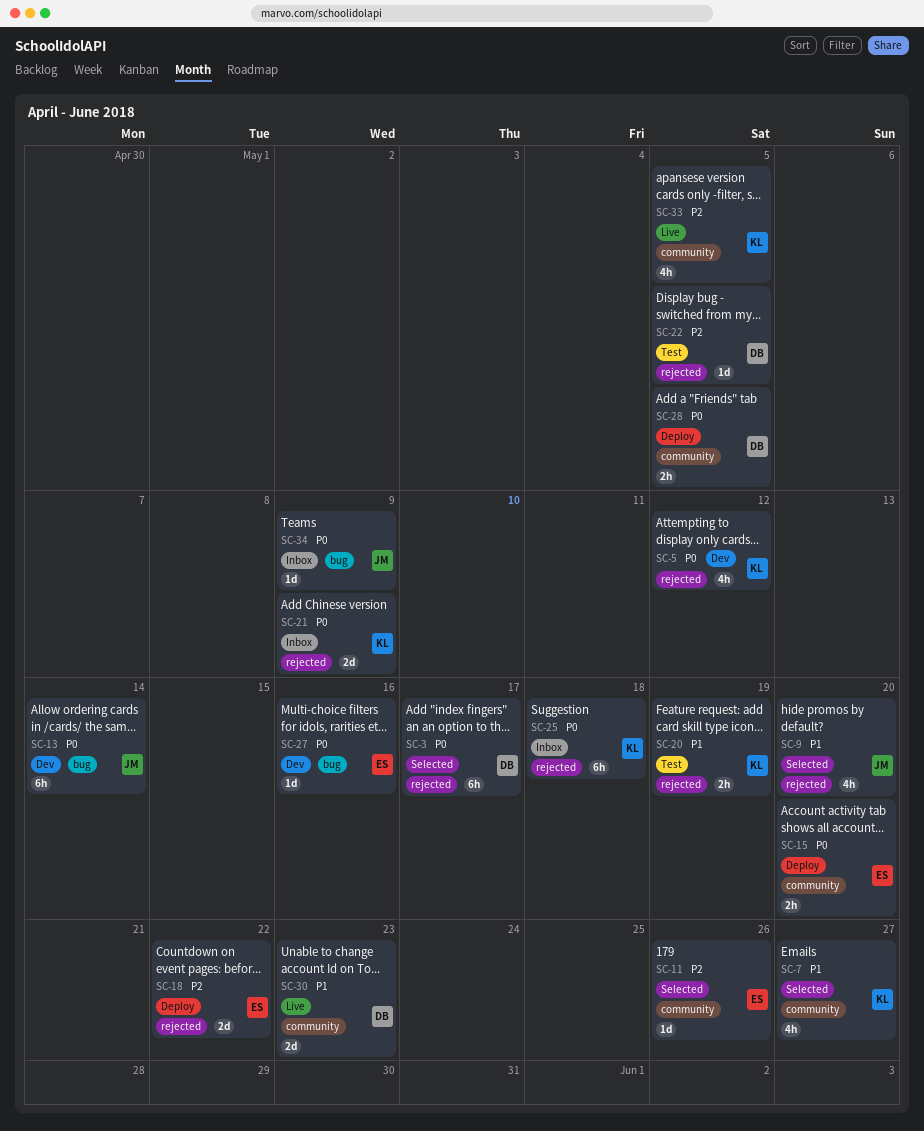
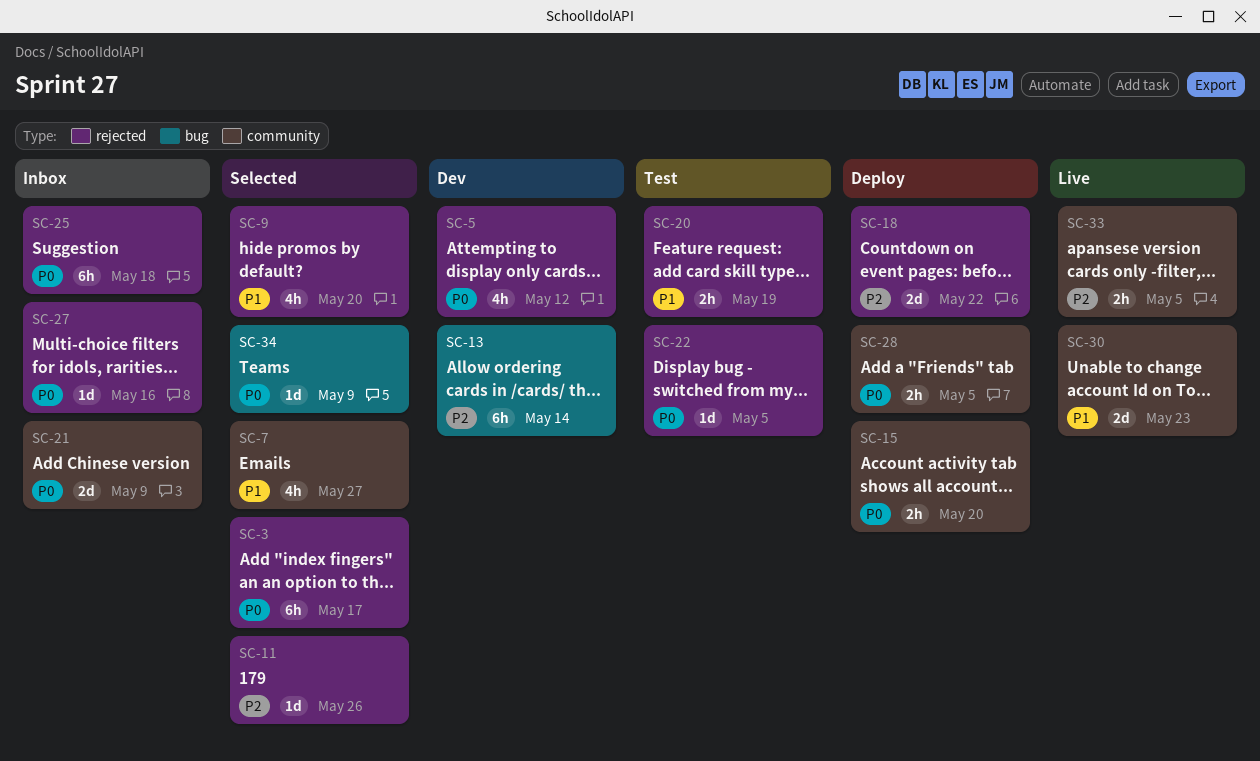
SC-11, label: community -> rejected
SC-13, priority: P0 -> P2
SC-21, label: rejected -> community
SC-22, priority: P2 -> P0
SC-27, status: Dev -> Inbox
SC-27, label: bug -> rejected
SC-33, estimate: 4h -> 2h
SC-34, status: Inbox -> Selected

